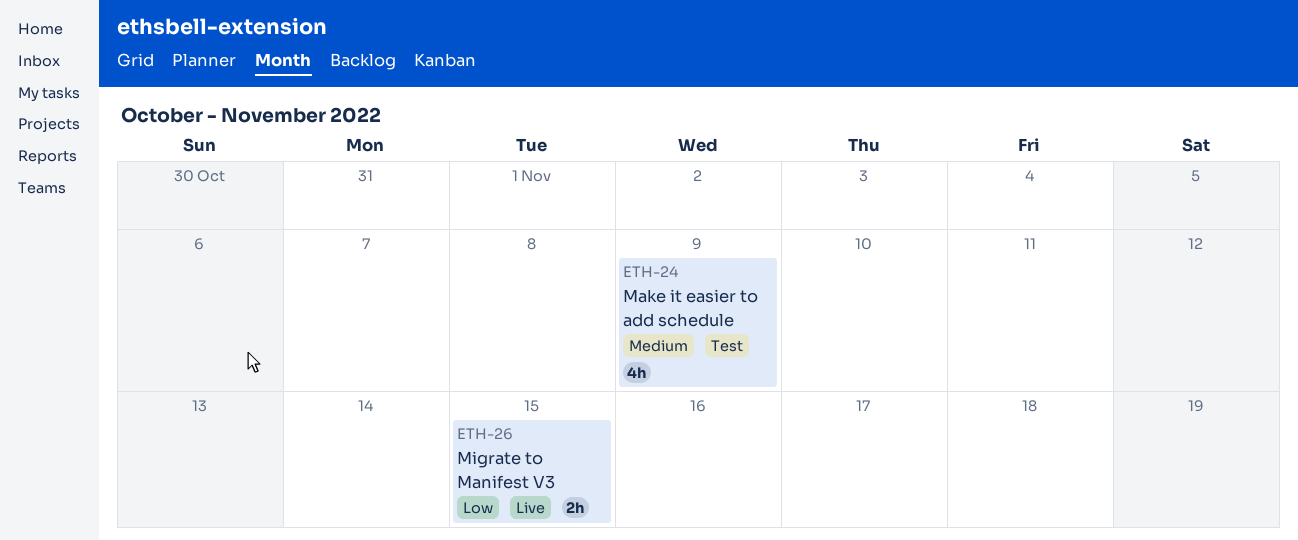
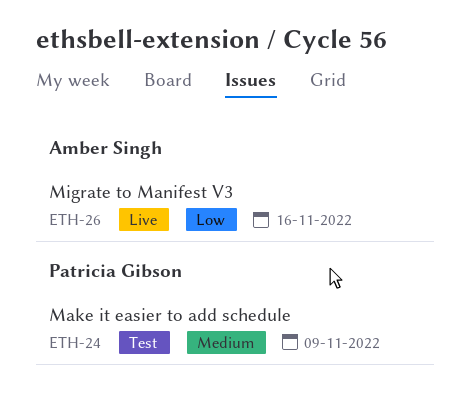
ETH-26, due: Nov 15 -> Nov 16

